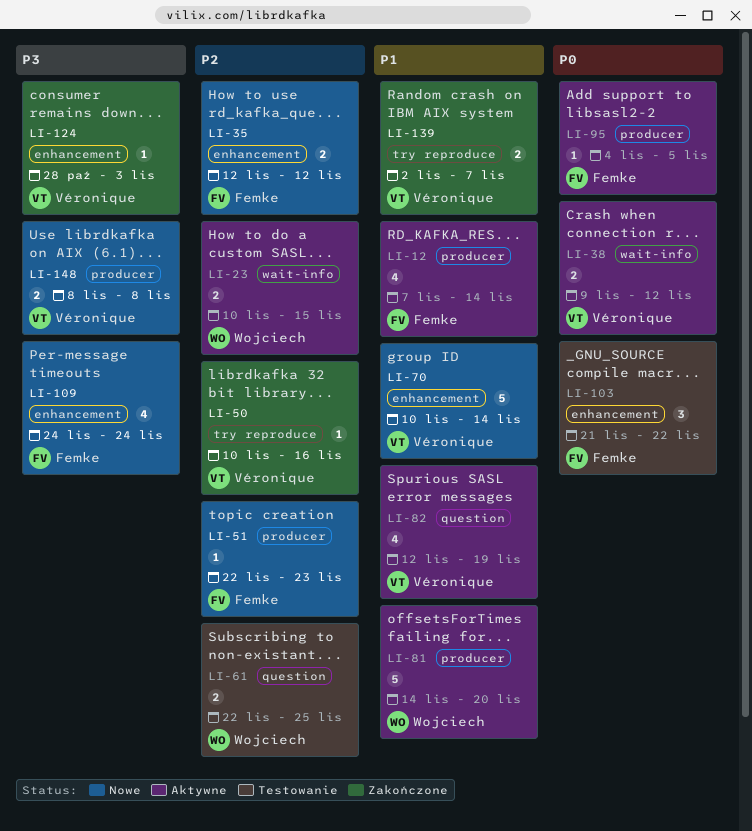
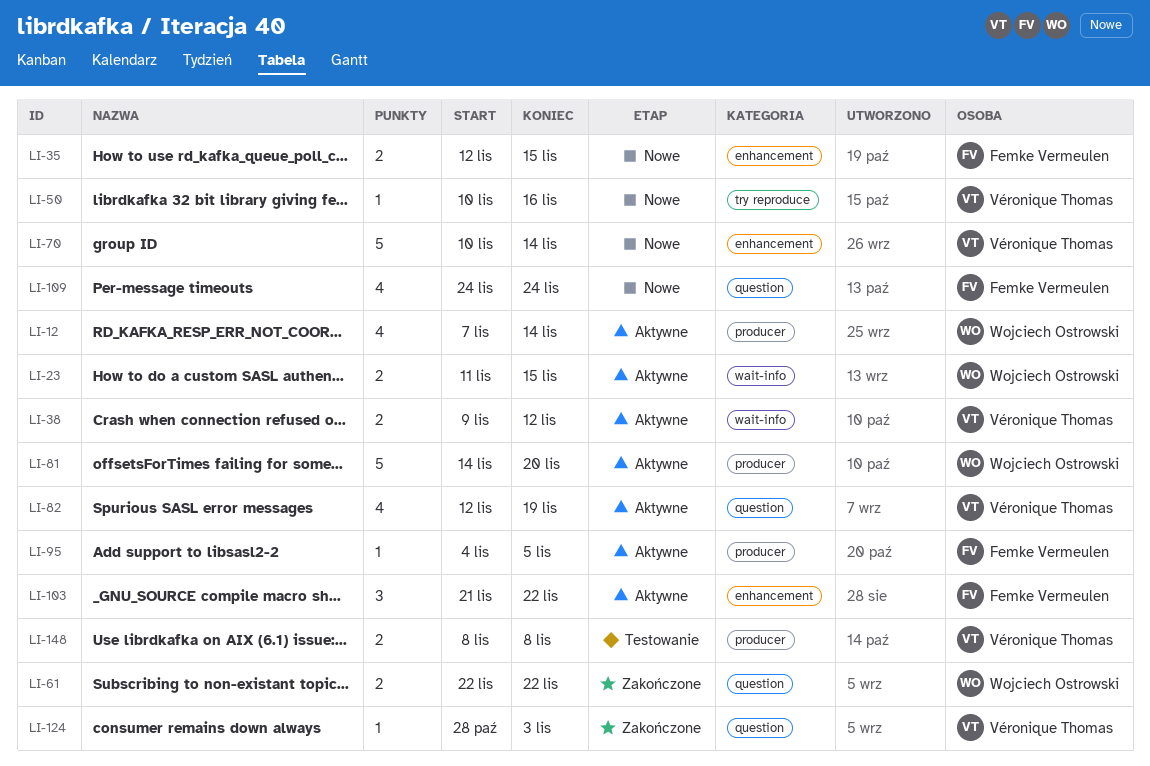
LI-12, owner: Femke Vermeulen -> Wojciech Ostrowski
LI-23, start: Nov 10 -> Nov 11
LI-35, due: Nov 12 -> Nov 15
LI-50, status: Zakończone -> Nowe
LI-51: present -> none
LI-61, status: Testowanie -> Zakończone
LI-61, due: Nov 25 -> Nov 22
LI-103, status: Testowanie -> Aktywne
LI-109, label: enhancement -> question
LI-124, label: enhancement -> question
LI-139: present -> none
LI-148, status: Nowe -> Testowanie

